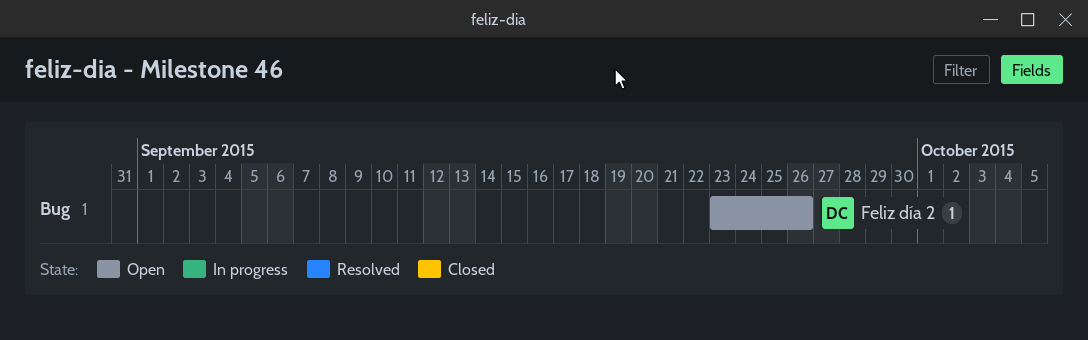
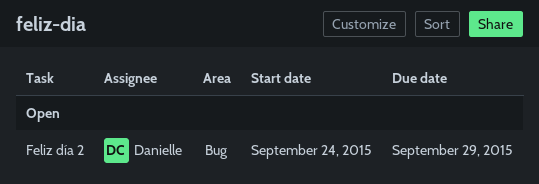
Feliz día 2, start: Sep 23 -> Sep 24
Feliz día 2, due: Sep 26 -> Sep 29

